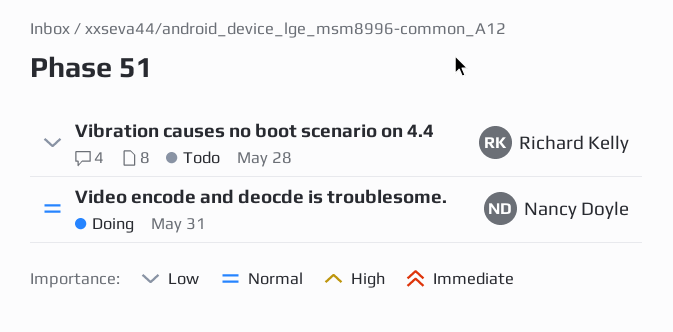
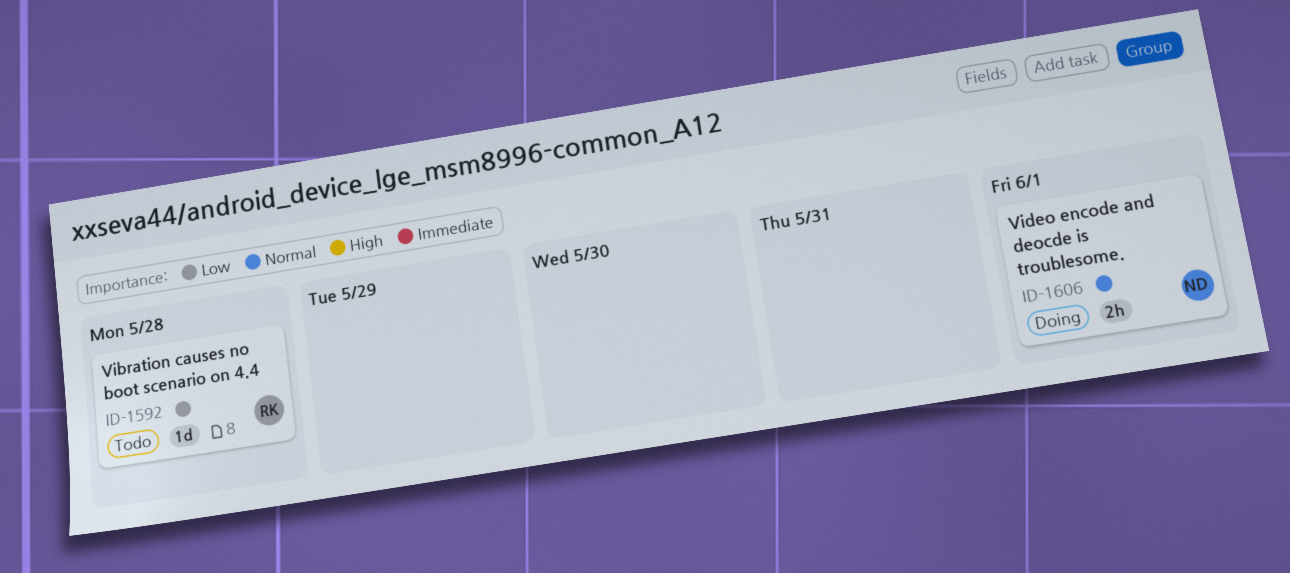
Video encode and deocde is troublesome., due: May 31 -> Jun 1

